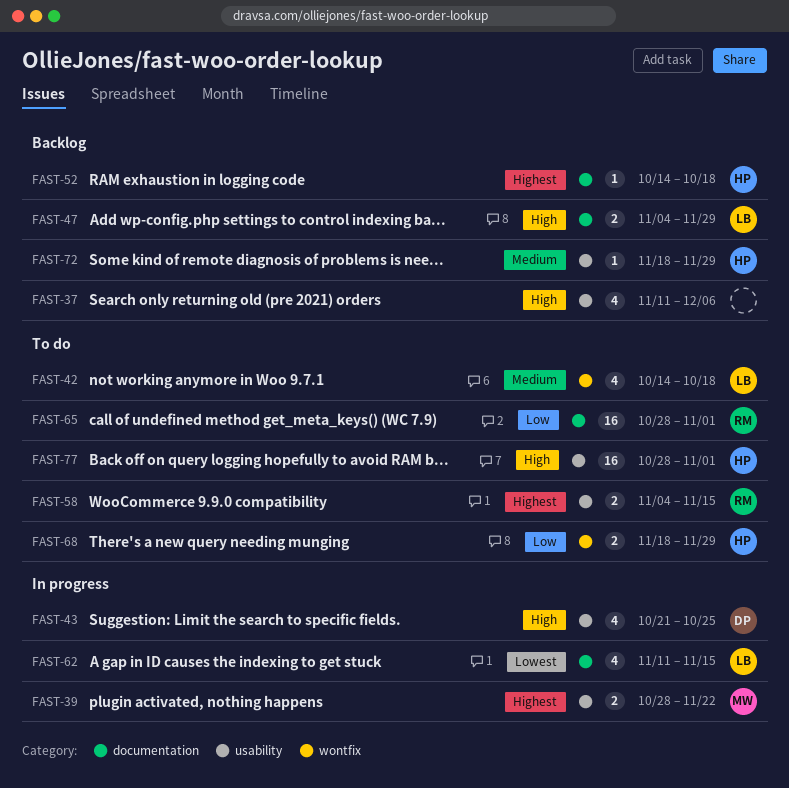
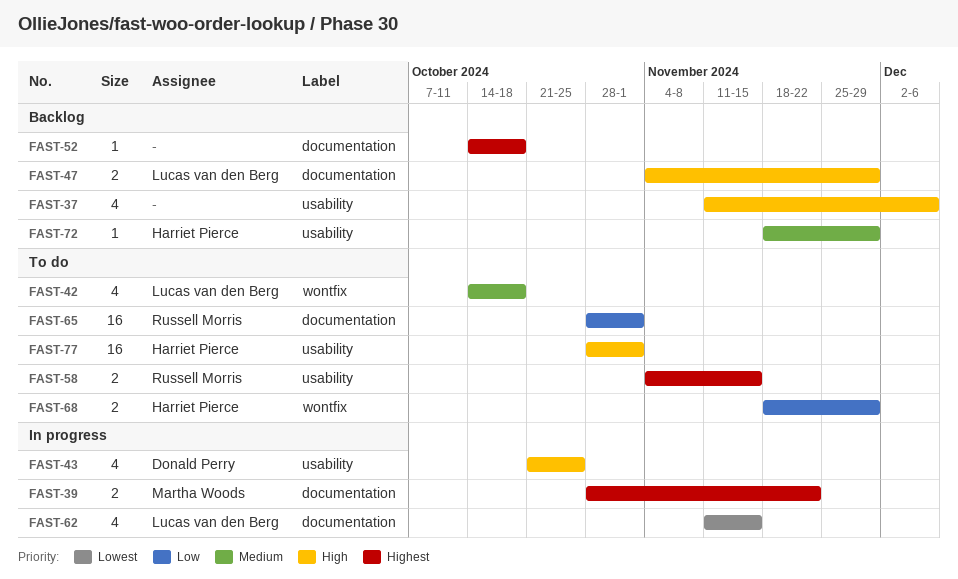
FAST-39, label: usability -> documentation
FAST-52, owner: Harriet Pierce -> none

